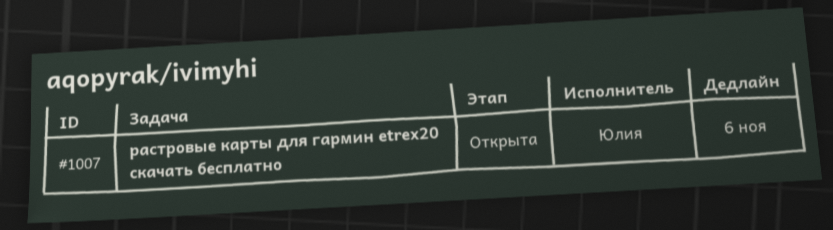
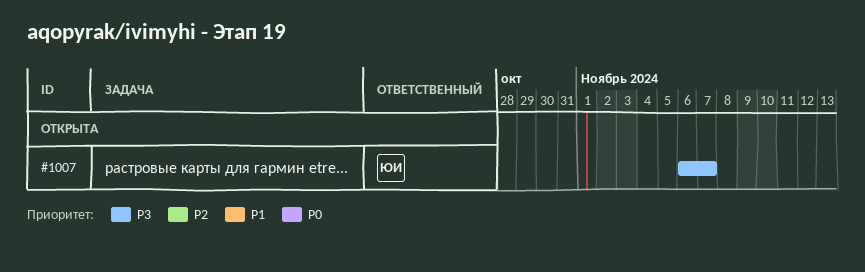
#1007, due: Nov 6 -> Nov 7

